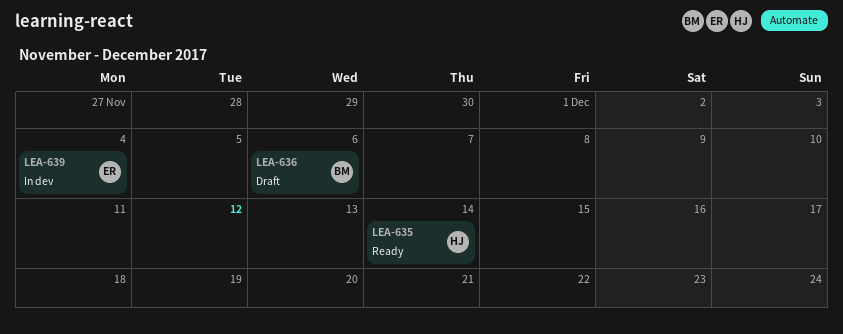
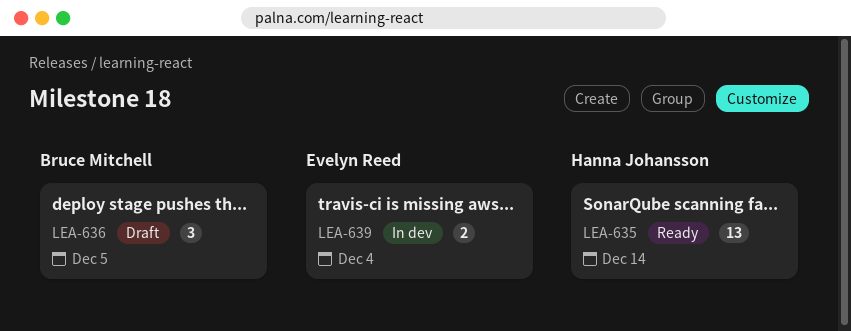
LEA-636, due: Dec 6 -> Dec 5

